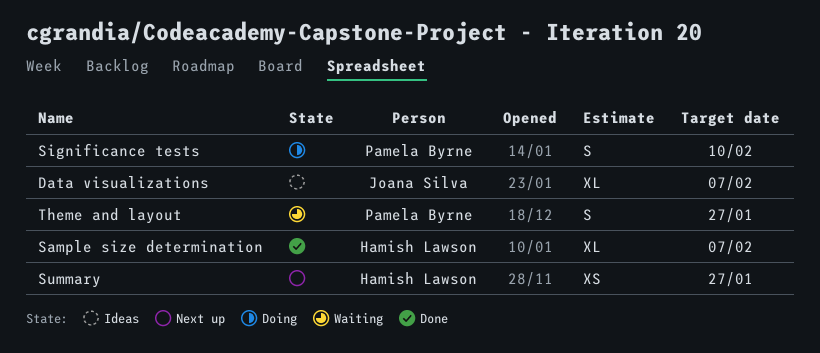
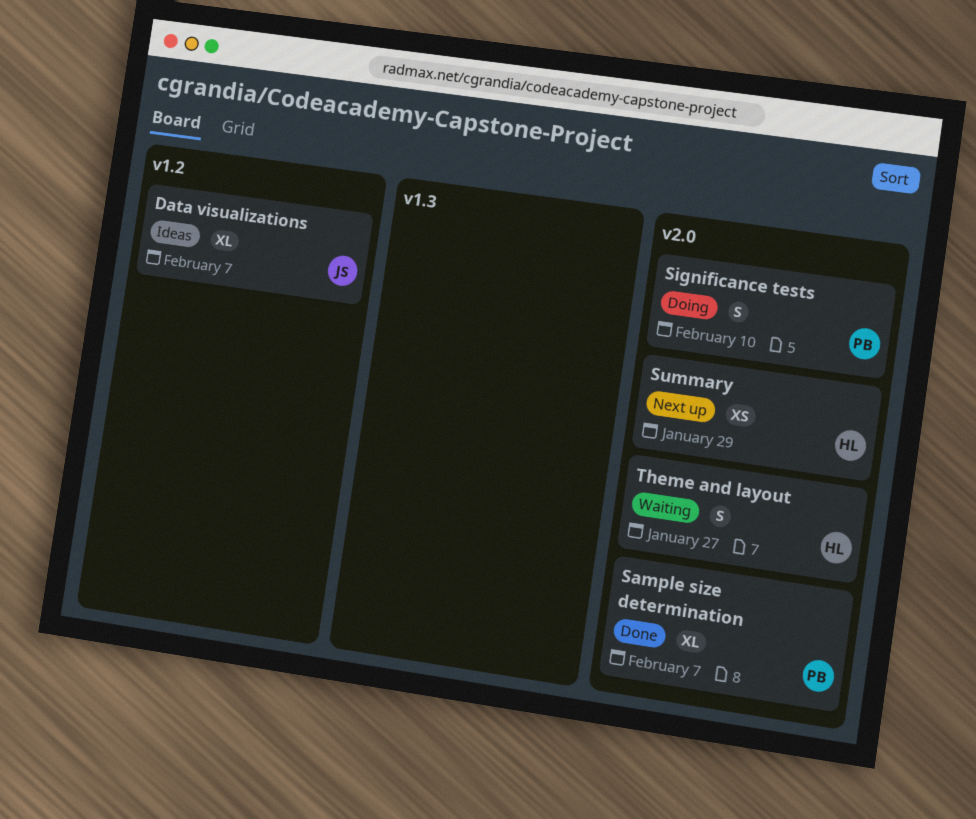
Sample size determination, owner: Hamish Lawson -> Pamela Byrne
Summary, due: Jan 27 -> Jan 29
Theme and layout, owner: Pamela Byrne -> Hamish Lawson

